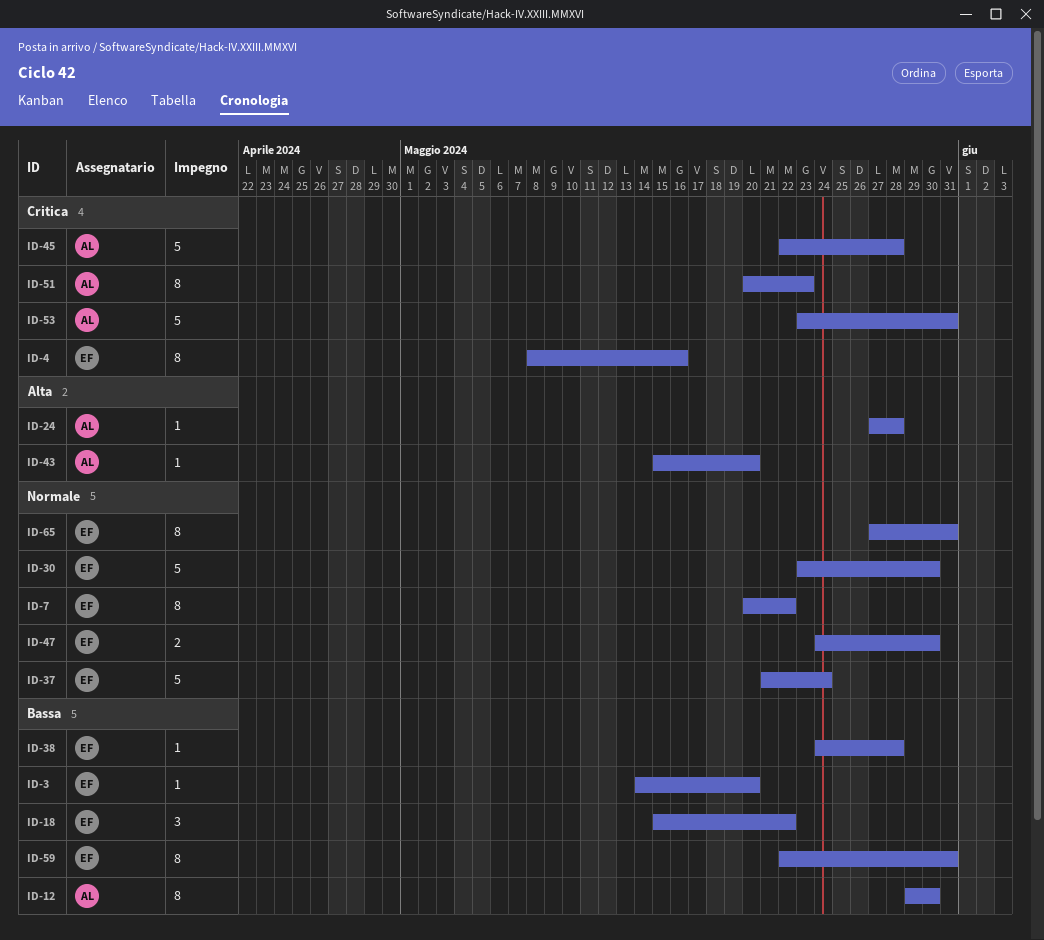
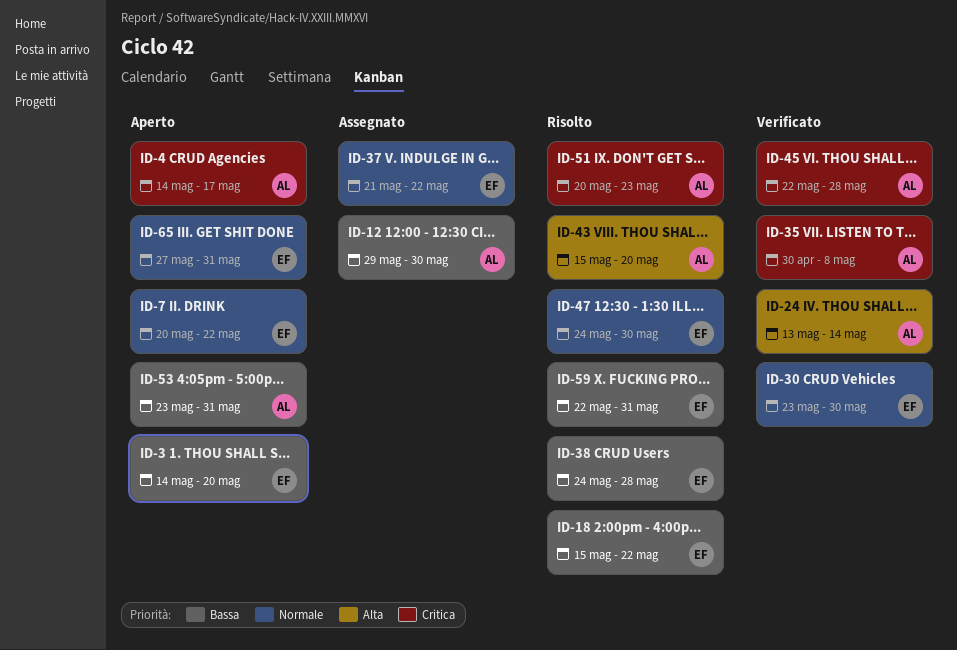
ID-4, owner: EF -> AL
ID-4, start: May 8 -> May 14
ID-4, due: May 16 -> May 17
ID-24, start: May 27 -> May 13
ID-24, due: May 28 -> May 14
ID-35: none -> present
ID-37, due: May 24 -> May 22
ID-53, priority: Critica -> Bassa

